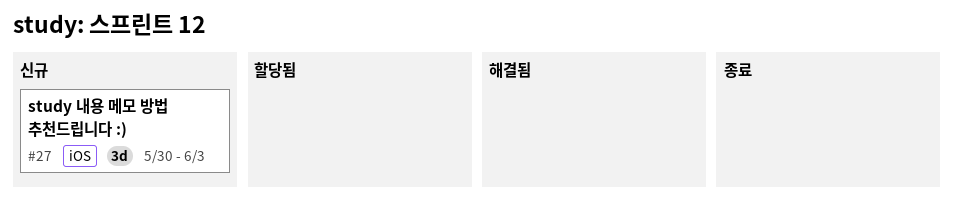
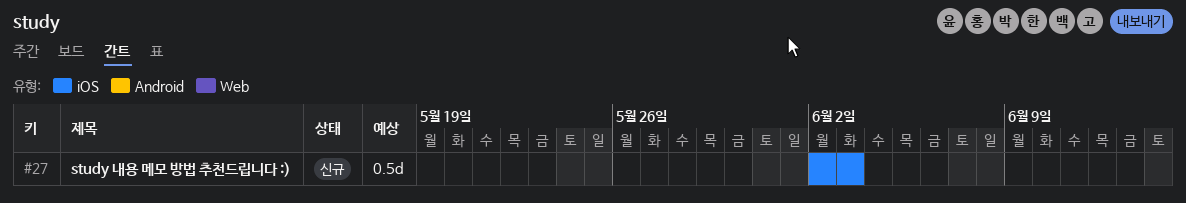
#27, estimate: 3d -> 0.5d
#27, start: May 30 -> Jun 2

